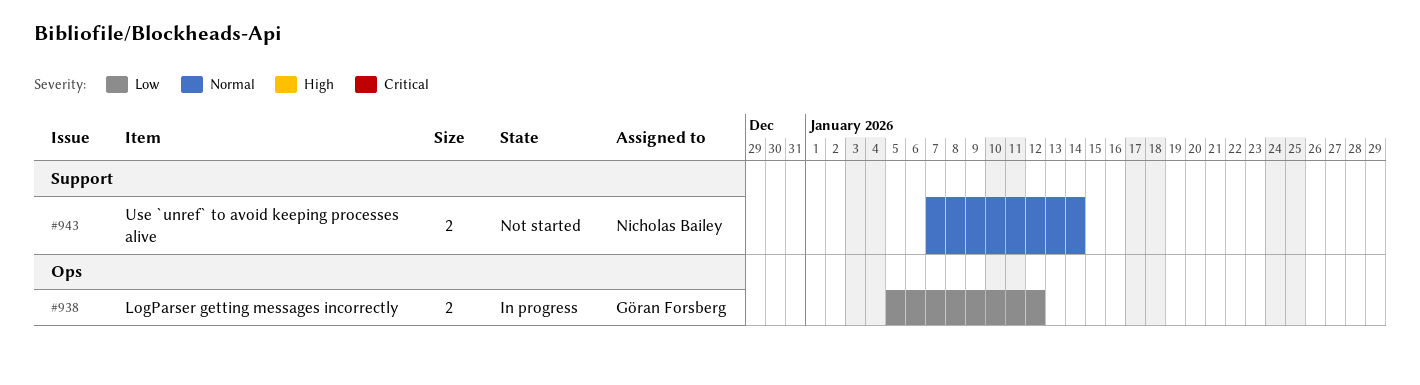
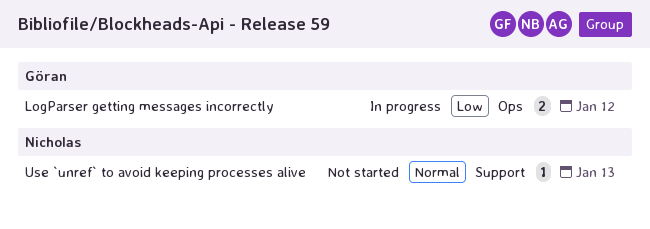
Use `unref` to avoid keeping processes alive, estimate: 2 -> 1
Use `unref` to avoid keeping processes alive, due: Jan 14 -> Jan 13

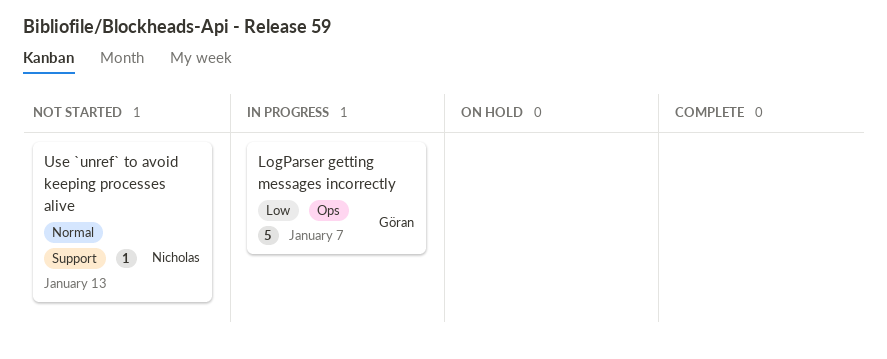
LogParser getting messages incorrectly, estimate: 2 -> 5
LogParser getting messages incorrectly, due: Jan 12 -> Jan 7

